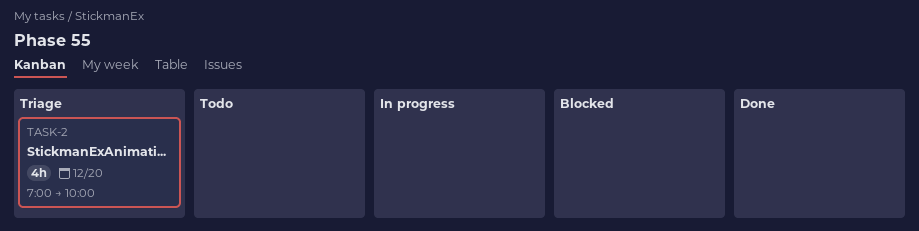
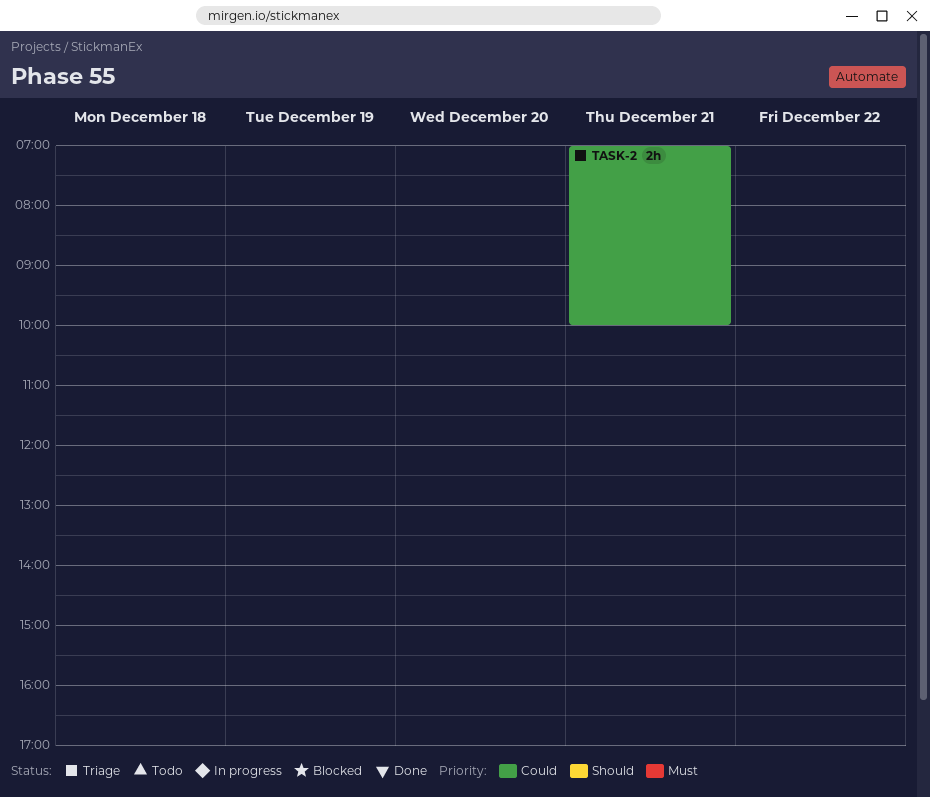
TASK-2, estimate: 4h -> 2h
TASK-2, day: Dec 20 -> Dec 21

